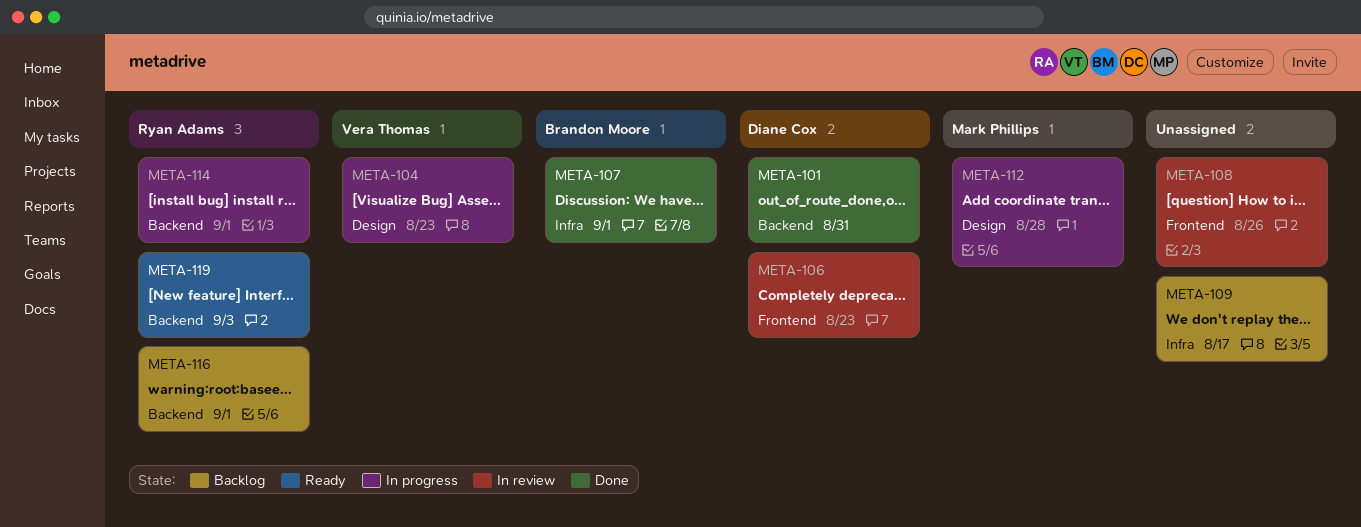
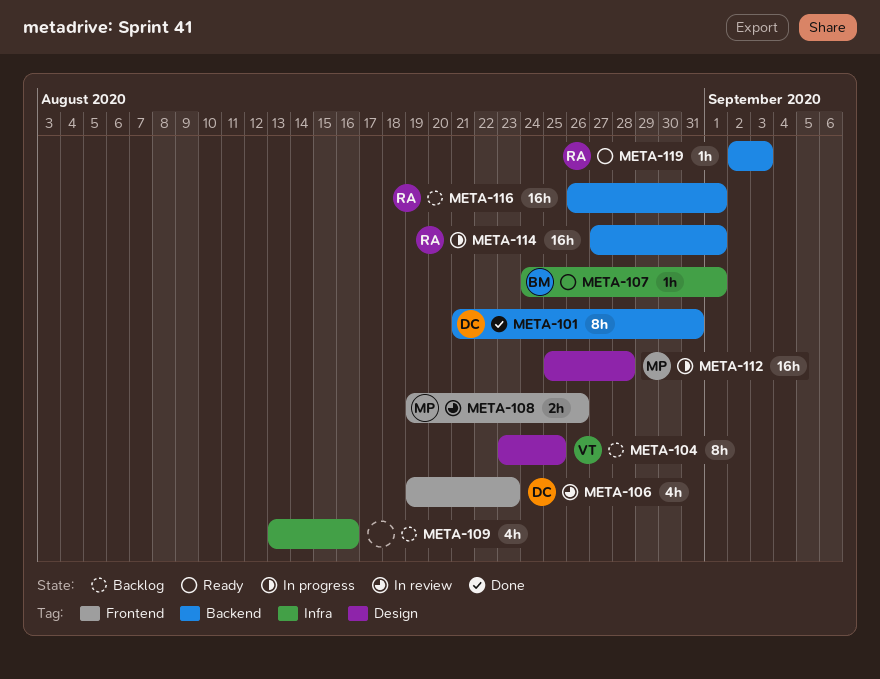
META-104, status: In progress -> Backlog
META-104, due: Aug 23 -> Aug 25
META-107, status: Done -> Ready
META-108, owner: none -> Mark Phillips
META-109, due: Aug 17 -> Aug 16

